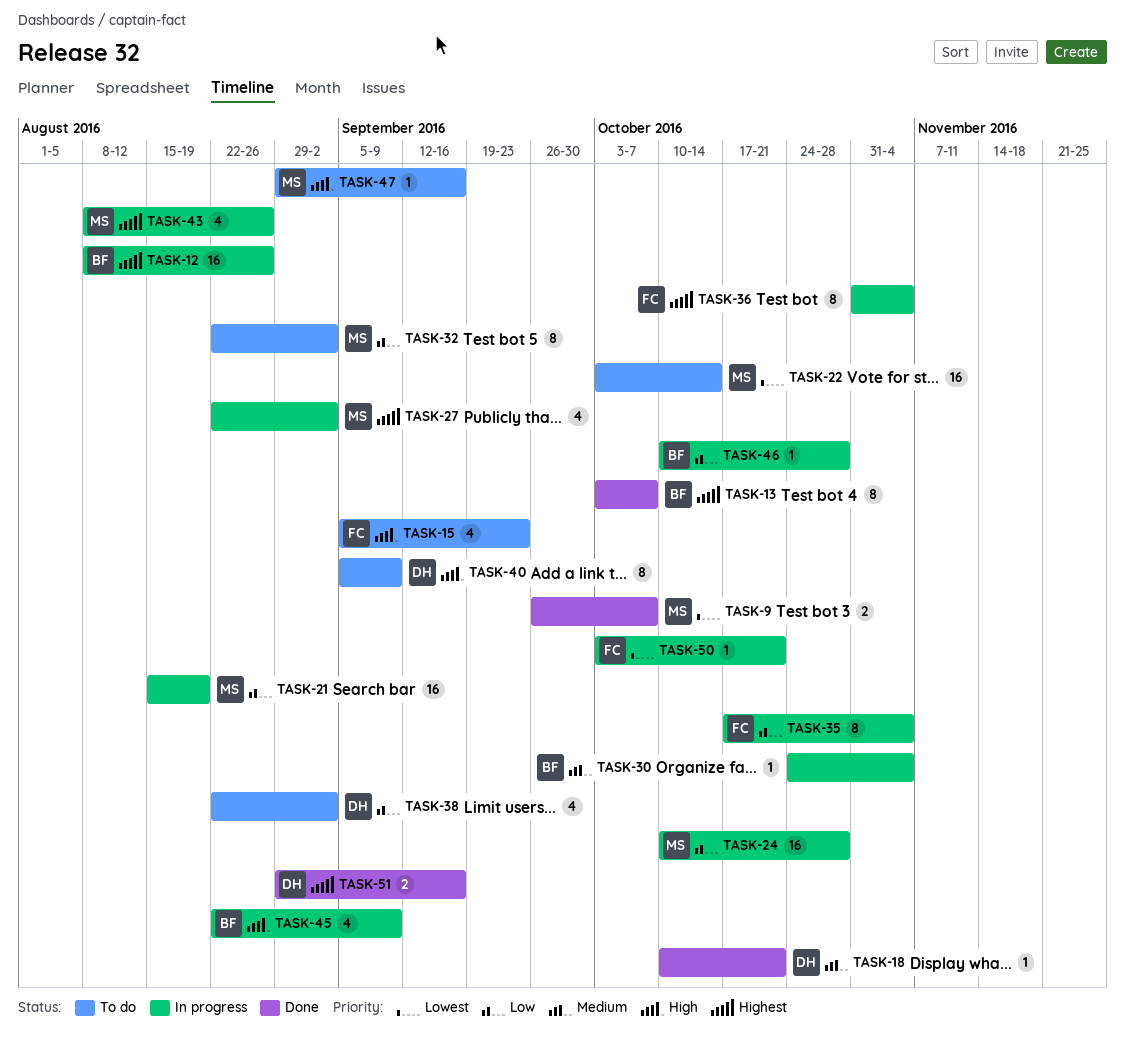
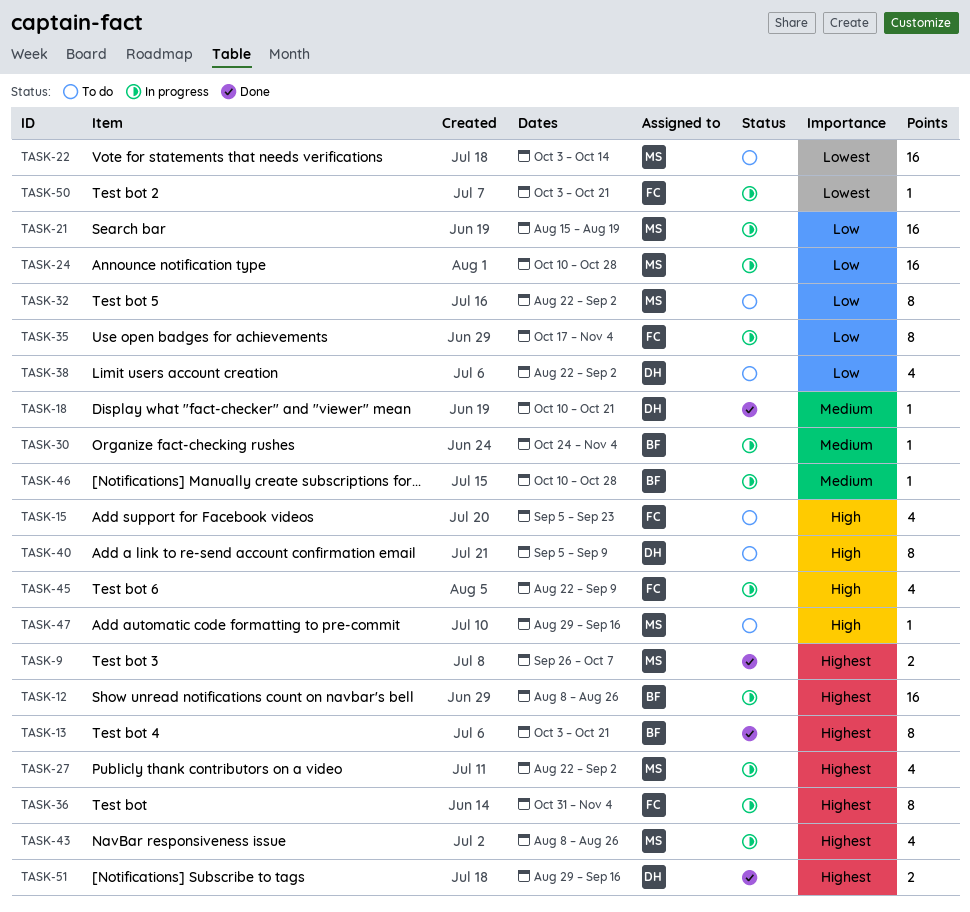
TASK-9, priority: Lowest -> Highest
TASK-13, due: Oct 7 -> Oct 21
TASK-45, owner: BF -> FC
TASK-46, priority: Low -> Medium

